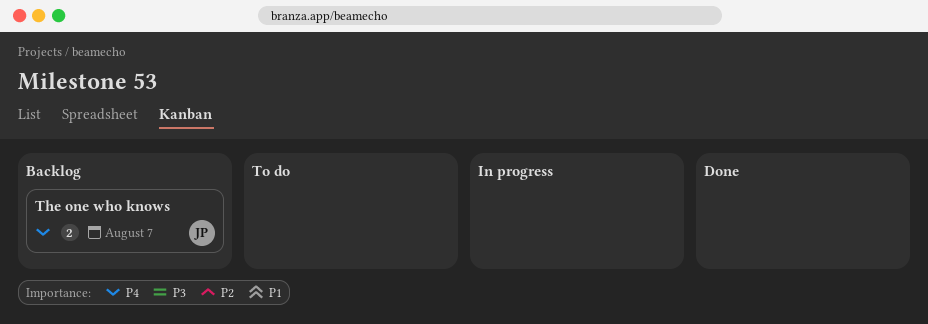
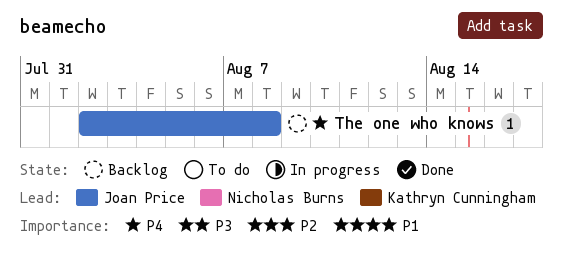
The one who knows, estimate: 2 -> 1
The one who knows, due: Aug 7 -> Aug 8

